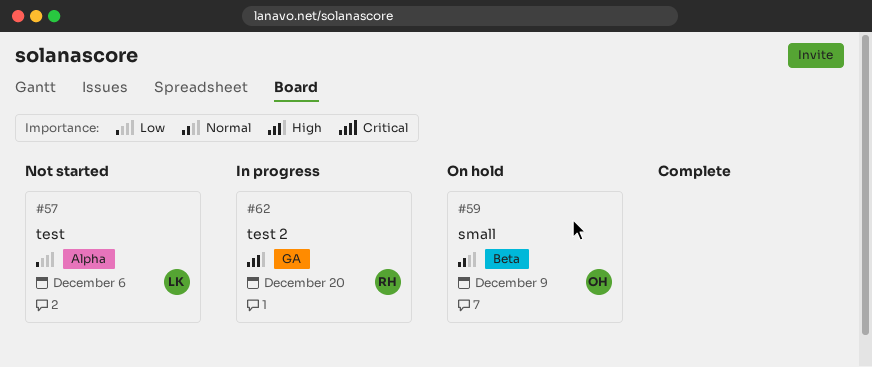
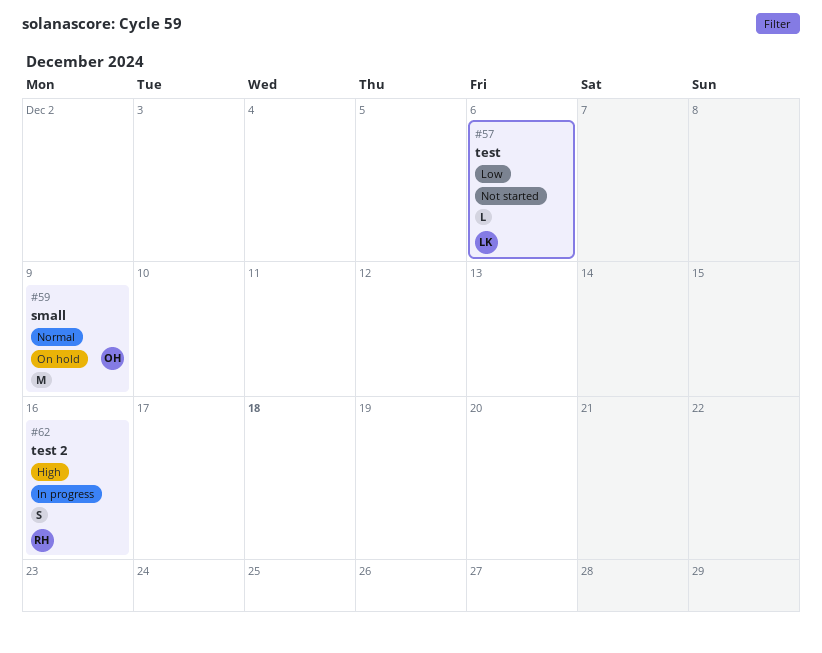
#62, due: Dec 20 -> Dec 16

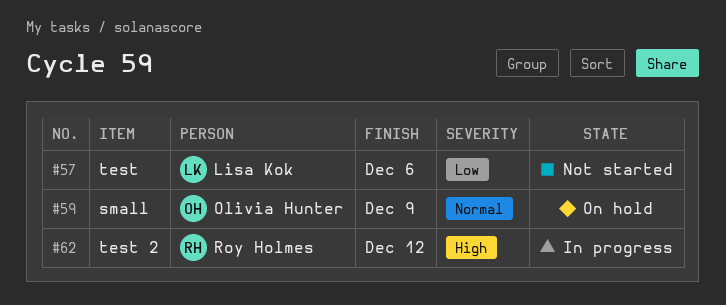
#62, due: Dec 16 -> Dec 12

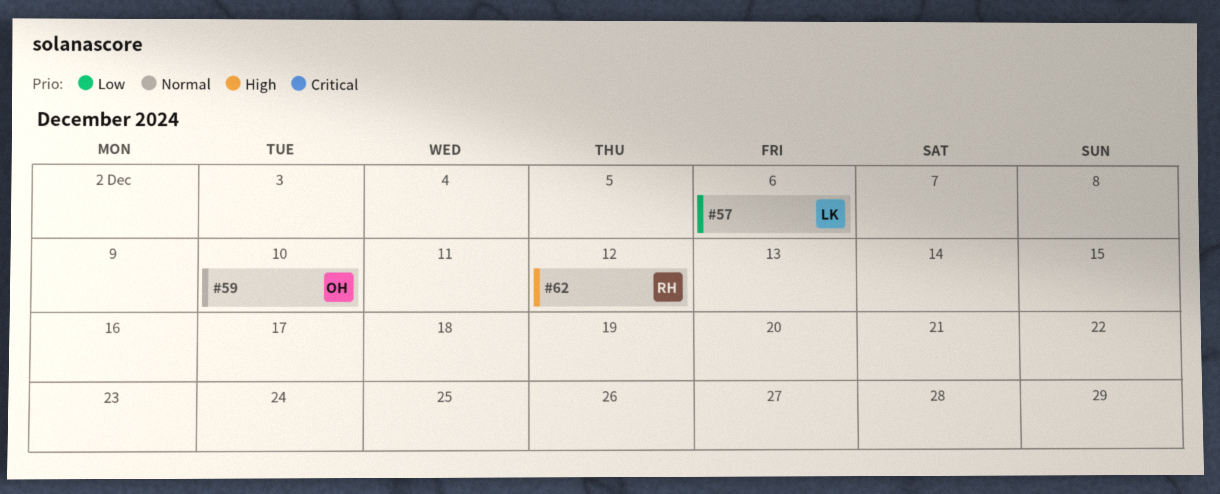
#59, due: Dec 9 -> Dec 10

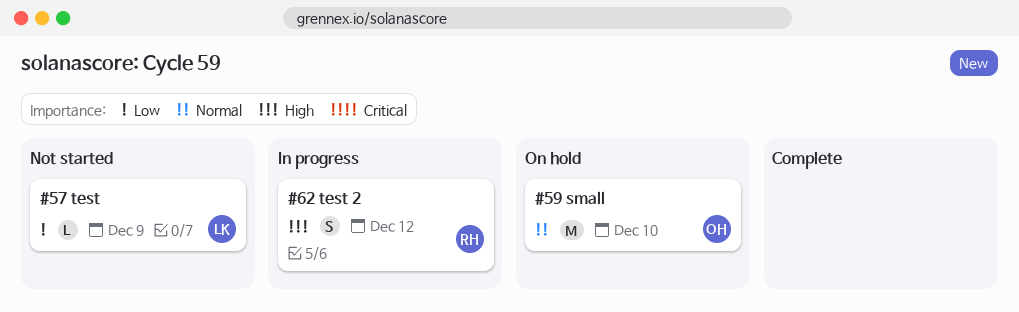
#57, due: Dec 6 -> Dec 9

